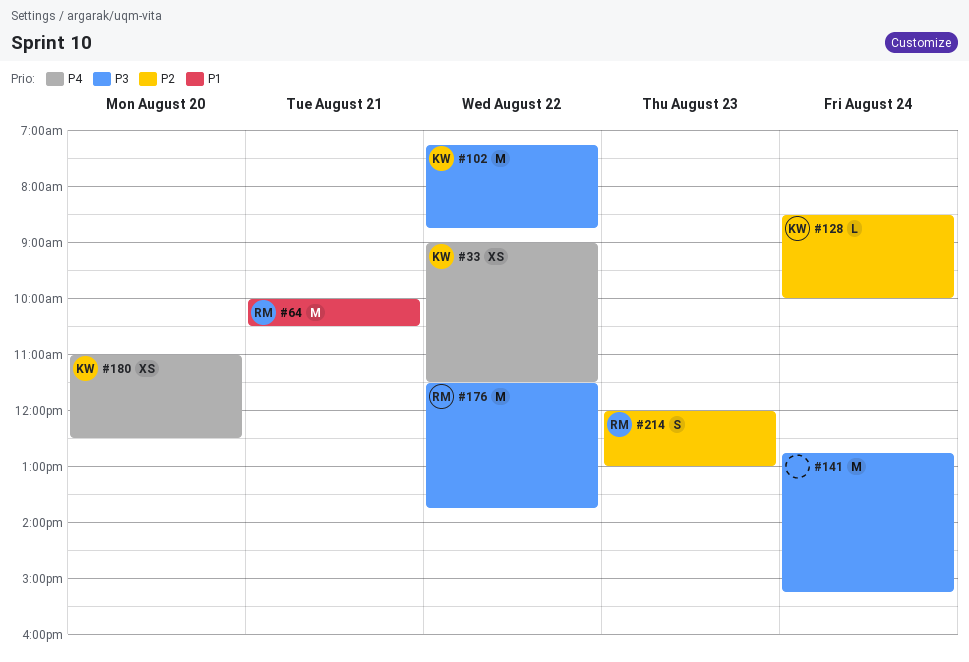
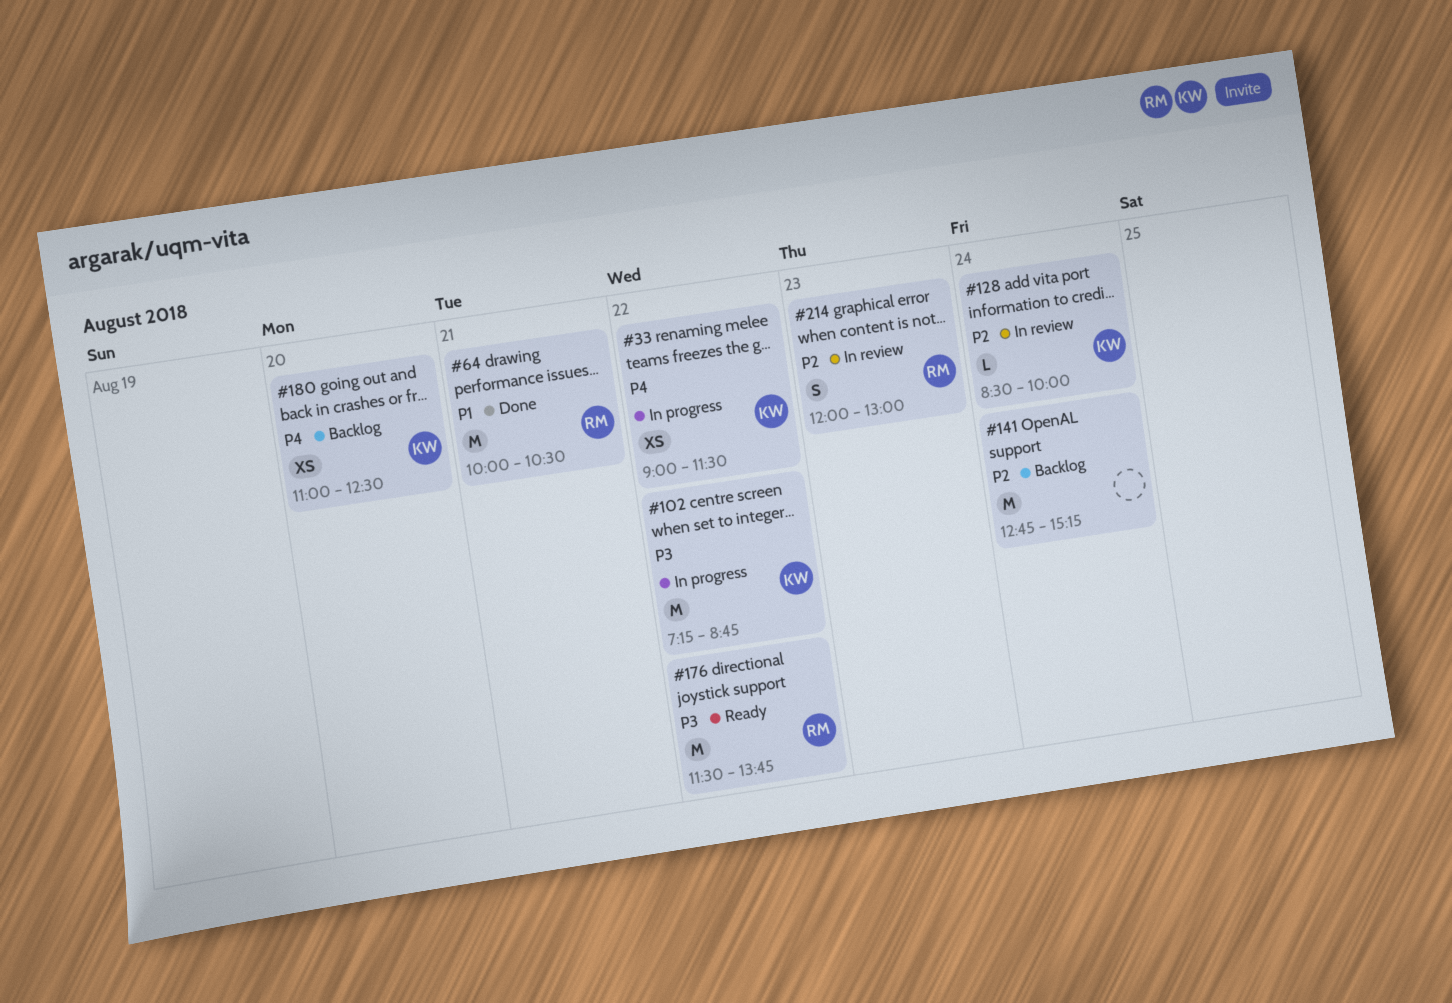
#141, priority: P3 -> P2

